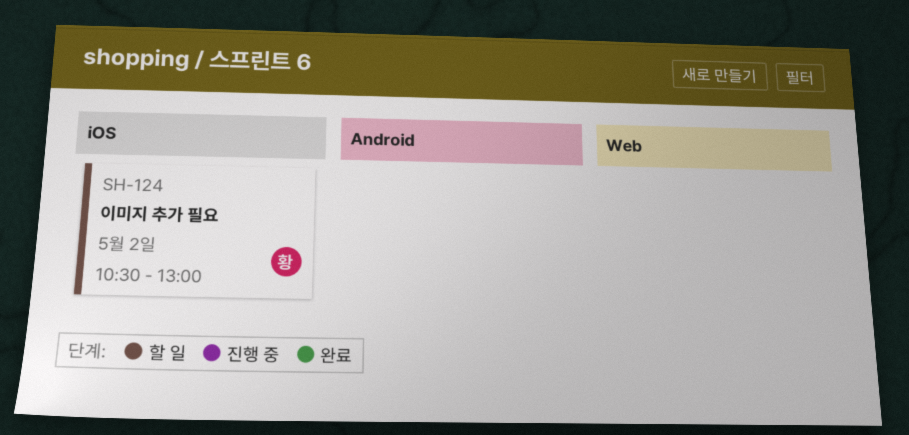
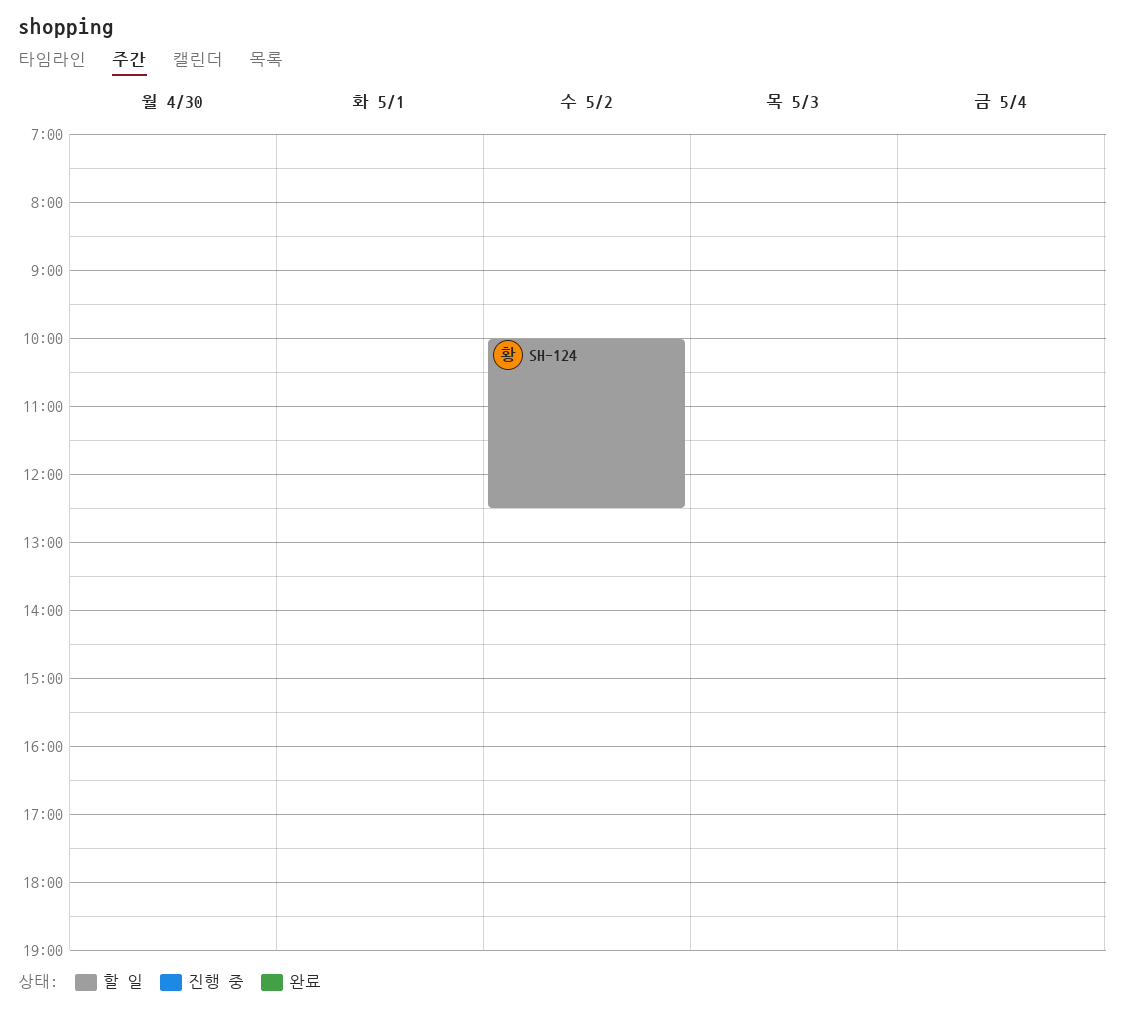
SH-124, begins: 10:30 -> 10:00
SH-124, ends: 13:00 -> 12:30

